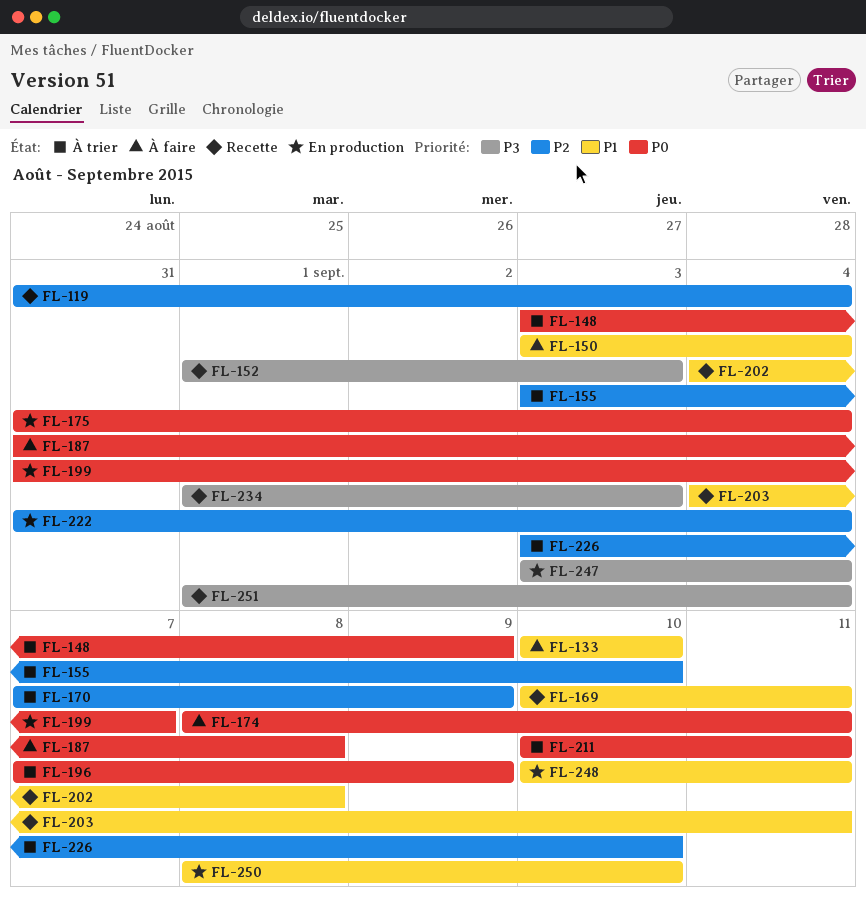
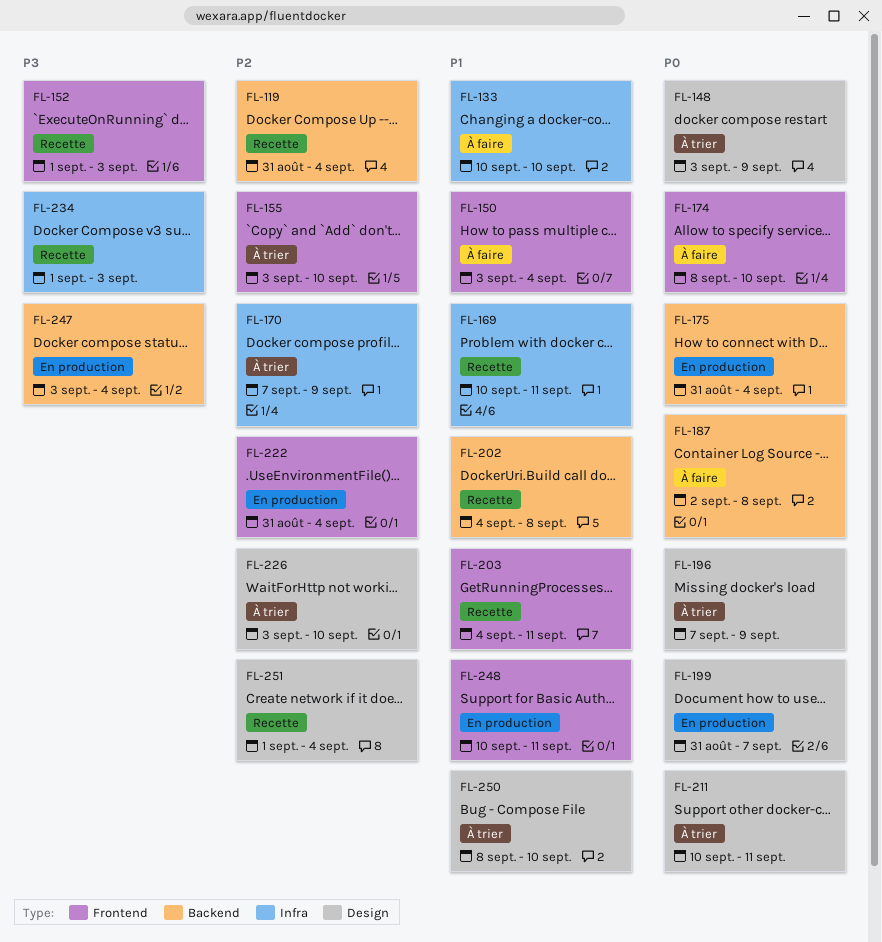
FL-174, due: Sep 11 -> Sep 10
FL-187, start: Aug 31 -> Sep 2
FL-250, status: En production -> À trier
FL-251, priority: P3 -> P2

